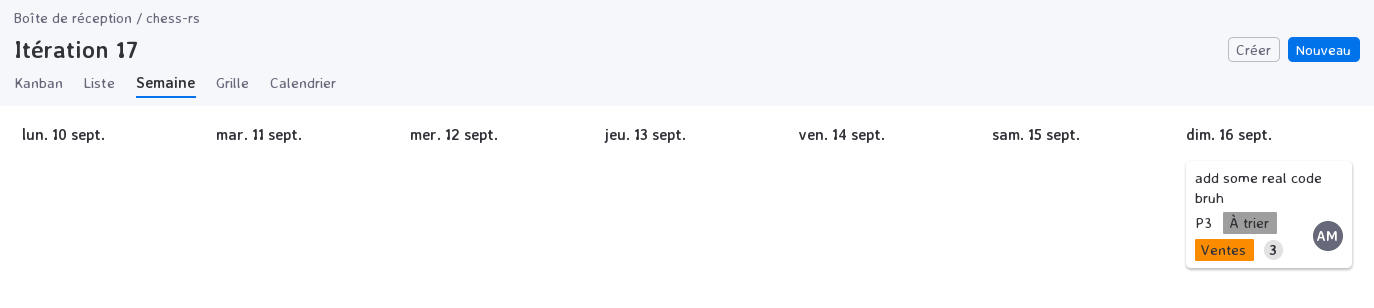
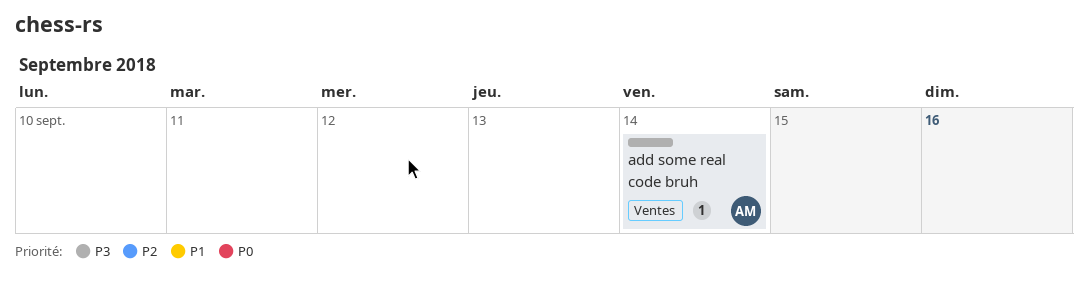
add some real code bruh, estimate: 3 -> 1
add some real code bruh, due: Sep 16 -> Sep 14

